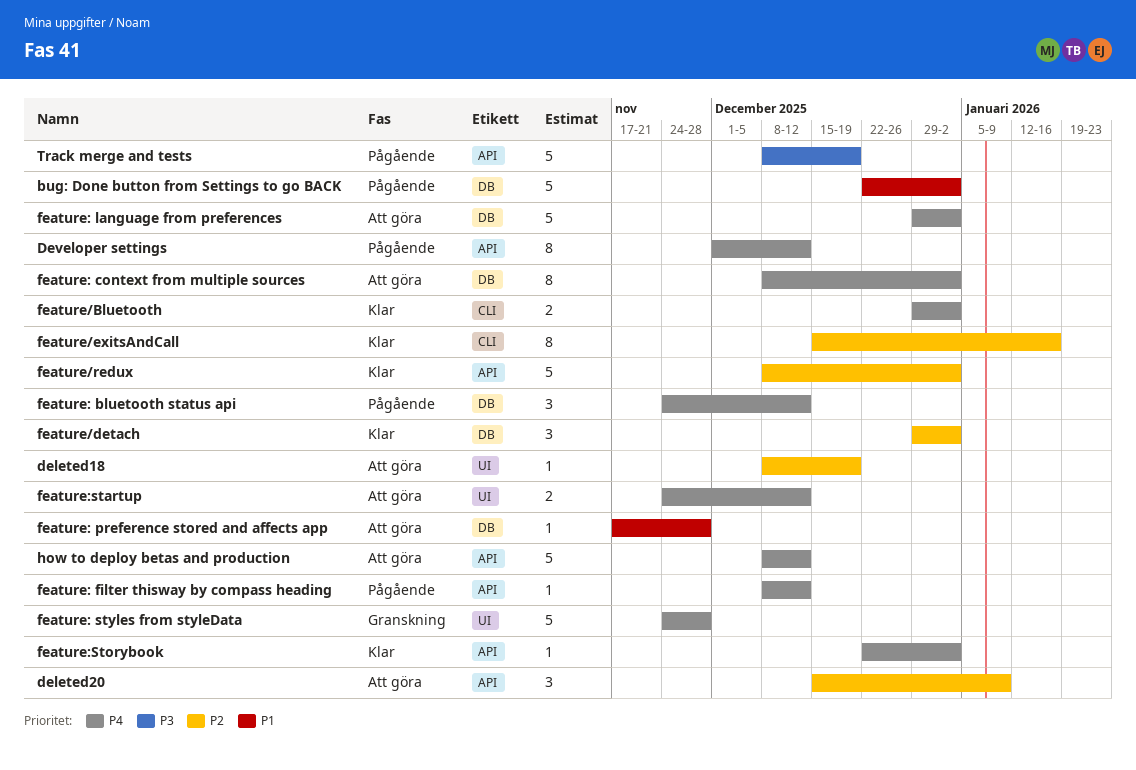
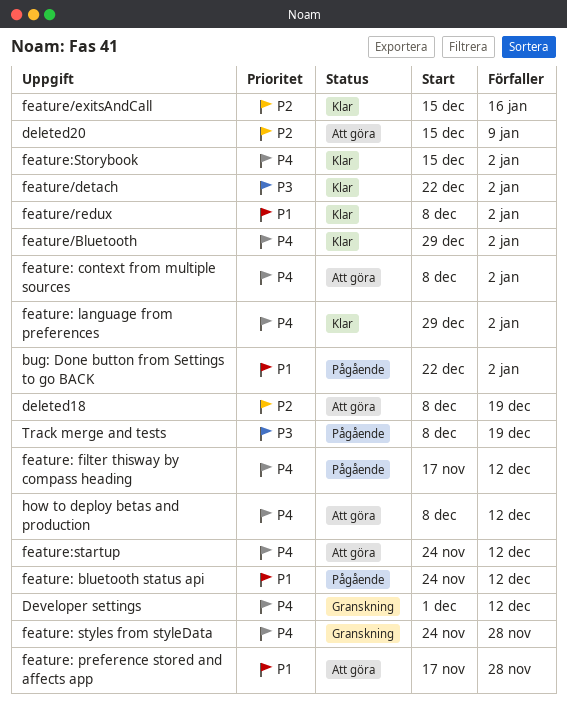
Developer settings, status: Pågående -> Granskning
feature/detach, priority: P2 -> P3
feature/detach, start: Dec 29 -> Dec 22
feature/redux, priority: P2 -> P1
feature: bluetooth status api, priority: P4 -> P1
feature: filter thisway by compass heading, start: Dec 8 -> Nov 17
feature: language from preferences, status: Att göra -> Klar
feature:Storybook, start: Dec 22 -> Dec 15

